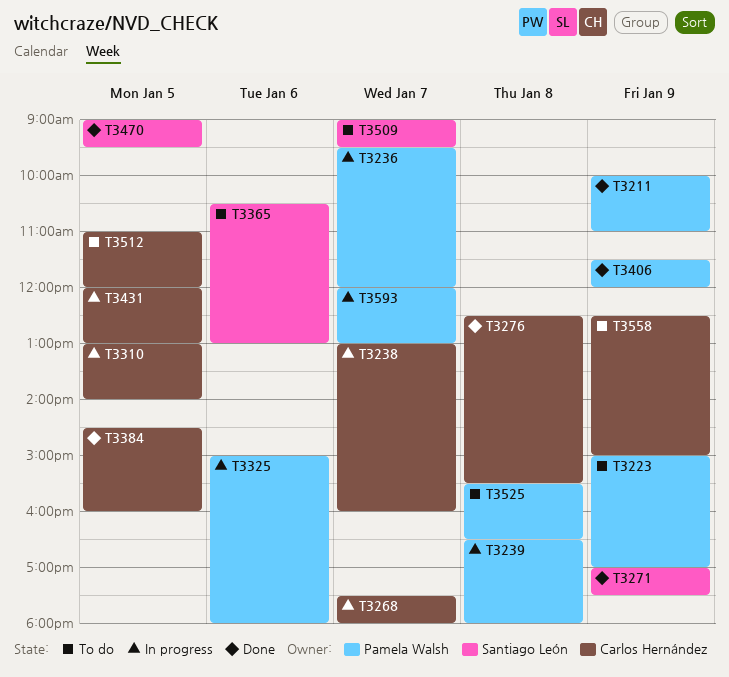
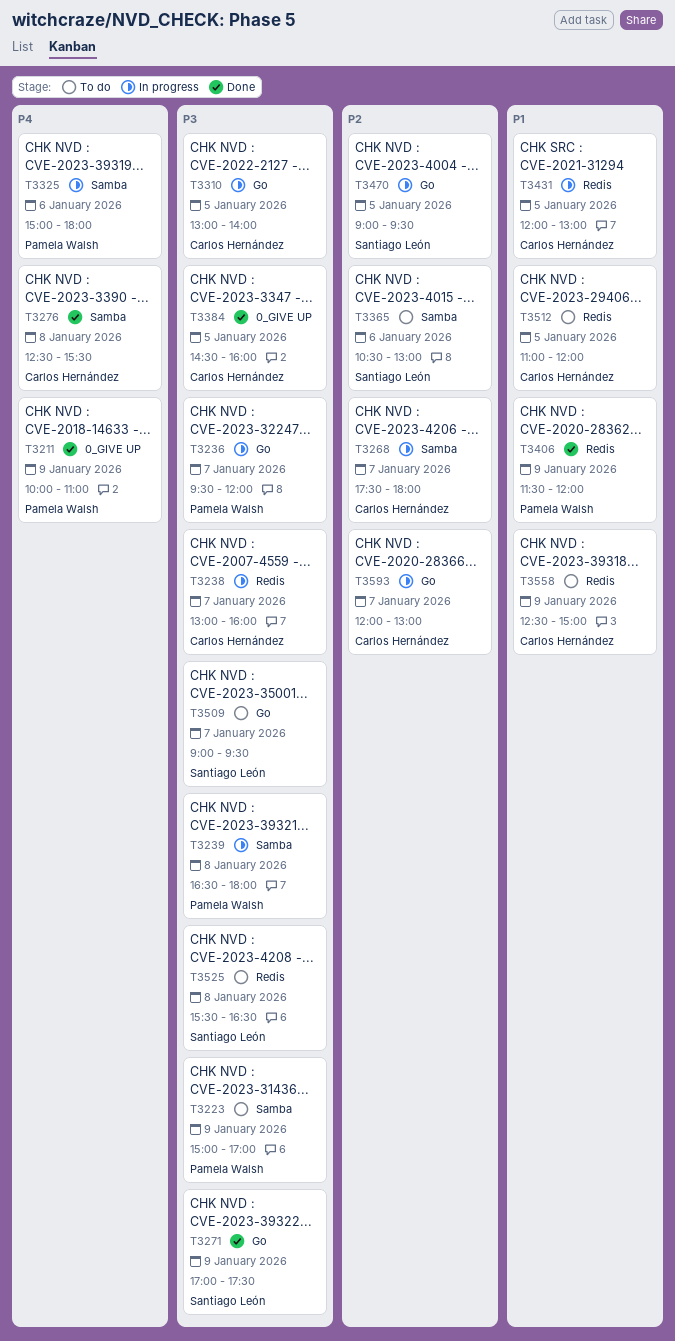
T3470, status: Done -> In progress
T3525, owner: Pamela Walsh -> Santiago León
T3593, owner: Pamela Walsh -> Carlos Hernández

